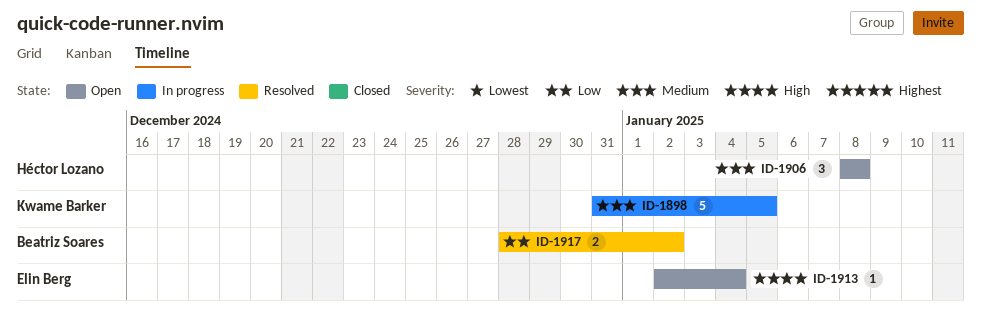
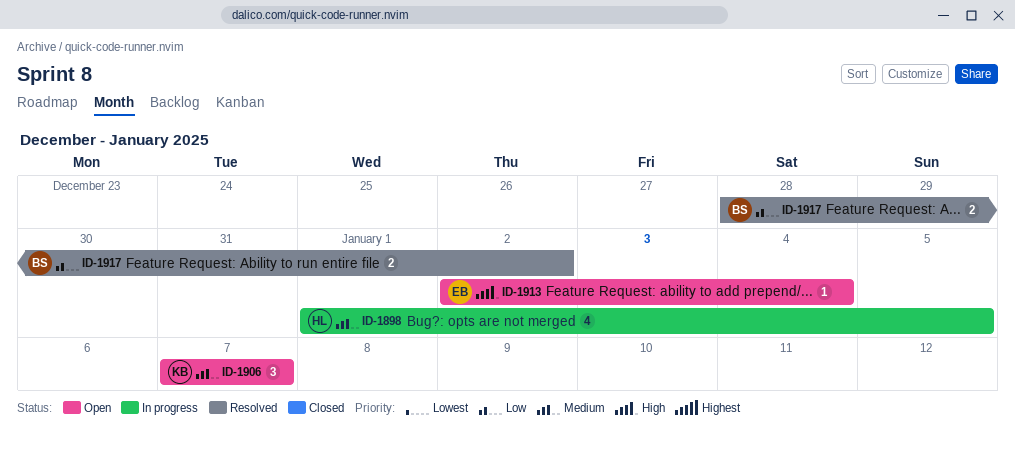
ID-1898, owner: Kwame Barker -> Héctor Lozano
ID-1898, estimate: 5 -> 4
ID-1898, start: Dec 31 -> Jan 1
ID-1906, owner: Héctor Lozano -> Kwame Barker
ID-1906, start: Jan 8 -> Jan 7
ID-1906, due: Jan 8 -> Jan 7

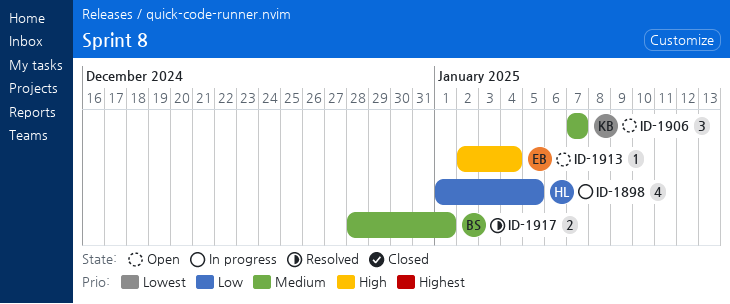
ID-1898, priority: Medium -> Low
ID-1917, priority: Low -> Medium
ID-1917, due: Jan 2 -> Jan 1

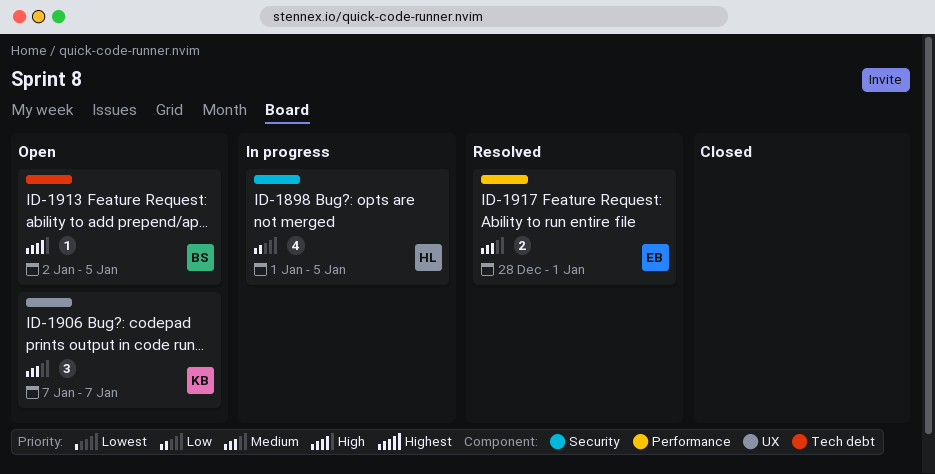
ID-1913, owner: EB -> BS
ID-1913, due: Jan 4 -> Jan 5
ID-1917, owner: BS -> EB

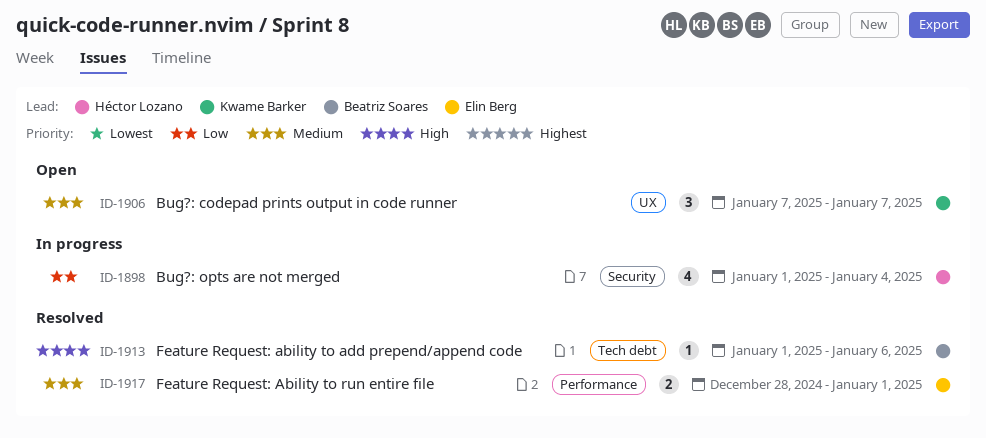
ID-1898, due: Jan 5 -> Jan 4
ID-1913, status: Open -> Resolved
ID-1913, start: Jan 2 -> Jan 1
ID-1913, due: Jan 5 -> Jan 6

